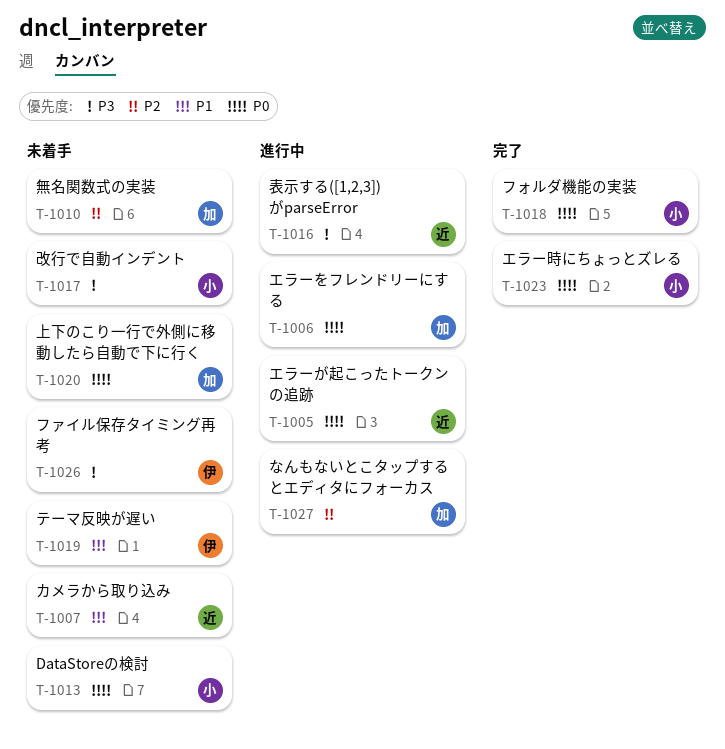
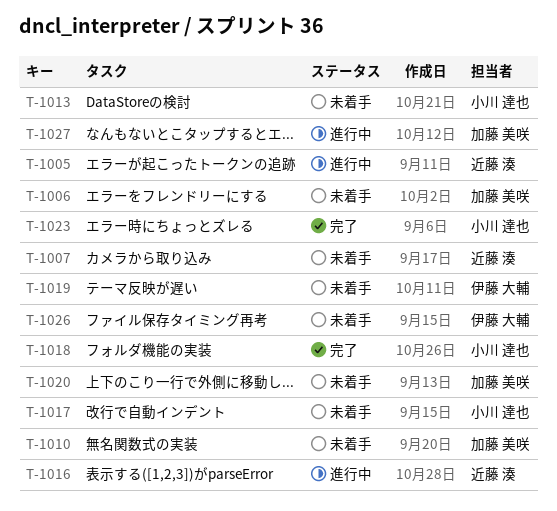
T-1006, status: 進行中 -> 未着手

